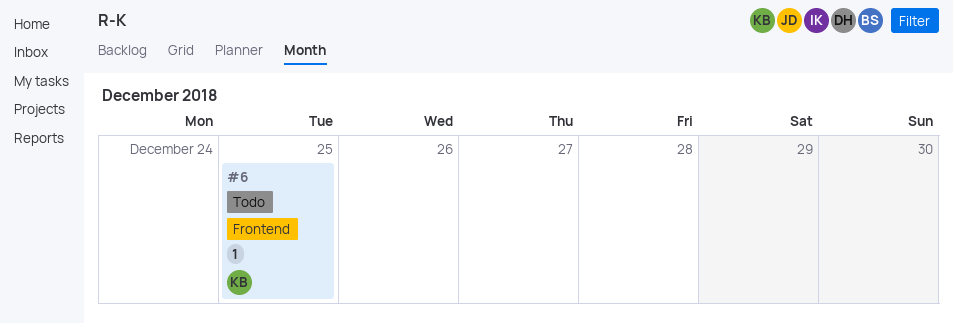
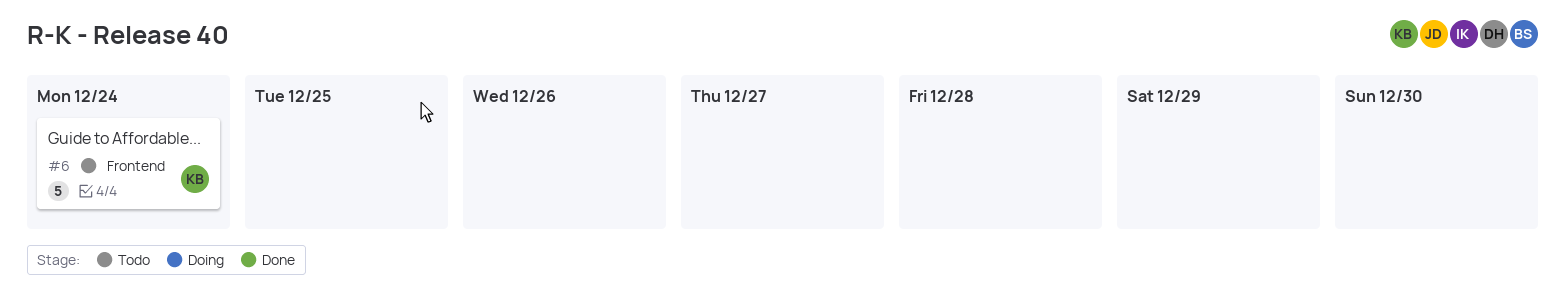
#6, estimate: 1 -> 5
#6, due: Dec 25 -> Dec 24

